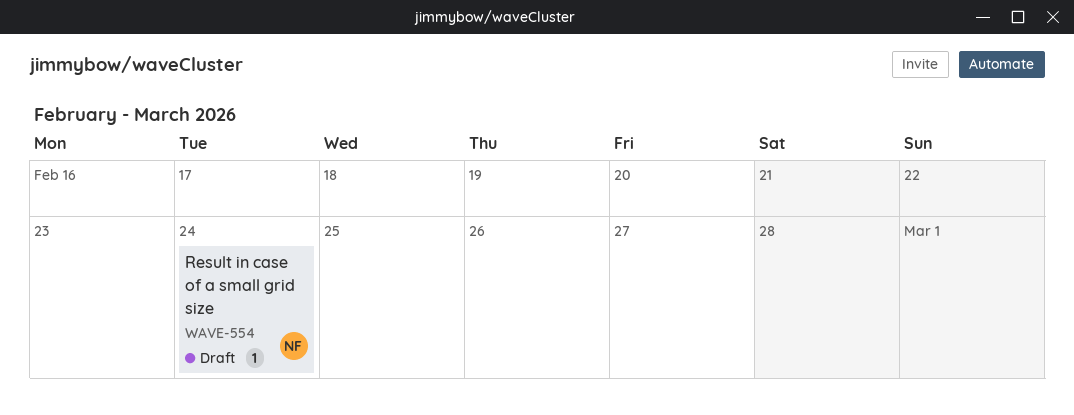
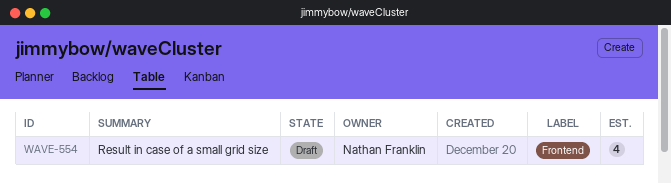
WAVE-554, estimate: 1 -> 4

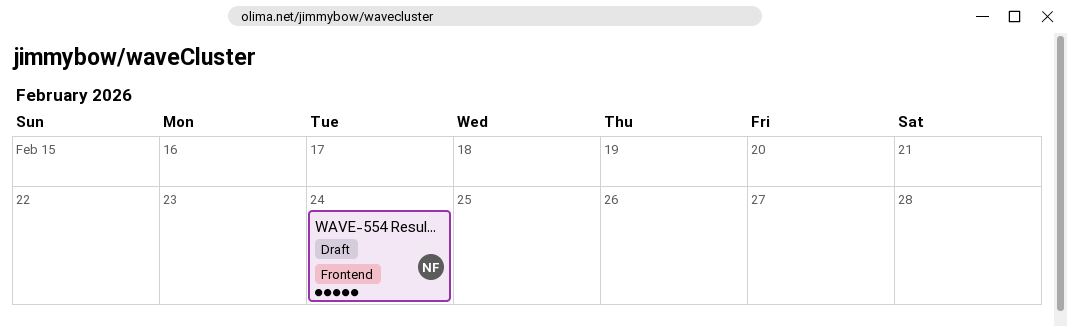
WAVE-554, estimate: 4 -> 5

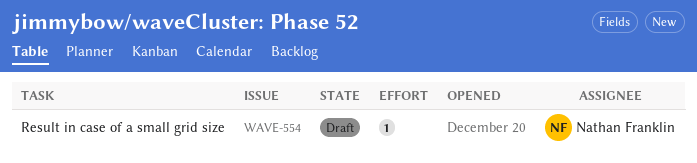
WAVE-554, estimate: 5 -> 1

